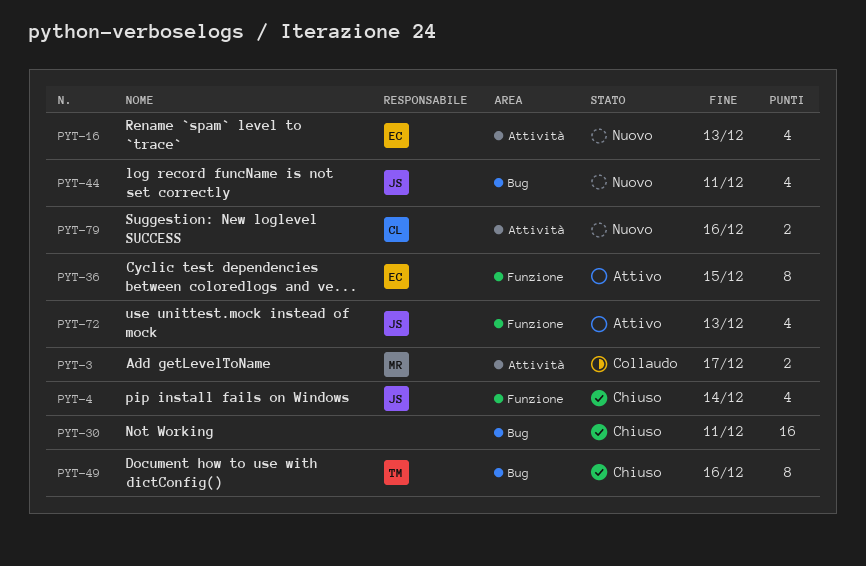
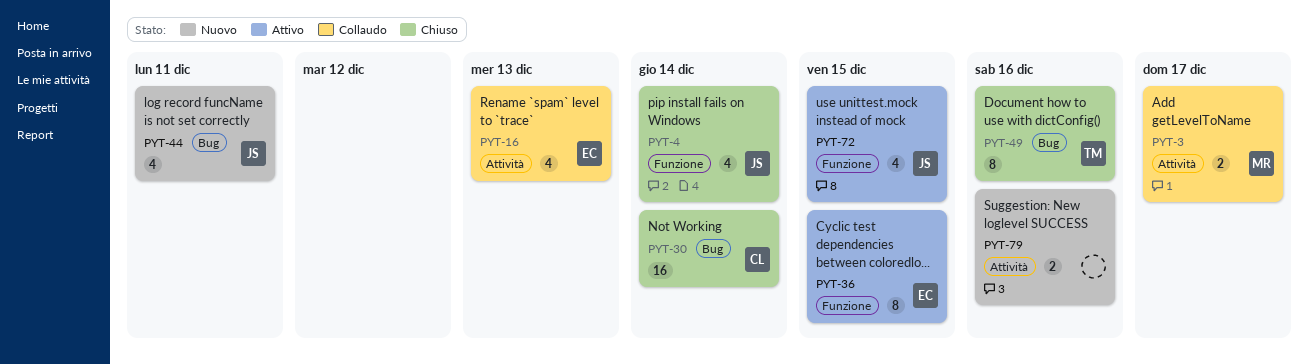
PYT-16, status: Nuovo -> Collaudo
PYT-30, owner: none -> CL
PYT-30, due: Dec 11 -> Dec 14
PYT-72, due: Dec 13 -> Dec 15
PYT-79, owner: CL -> none

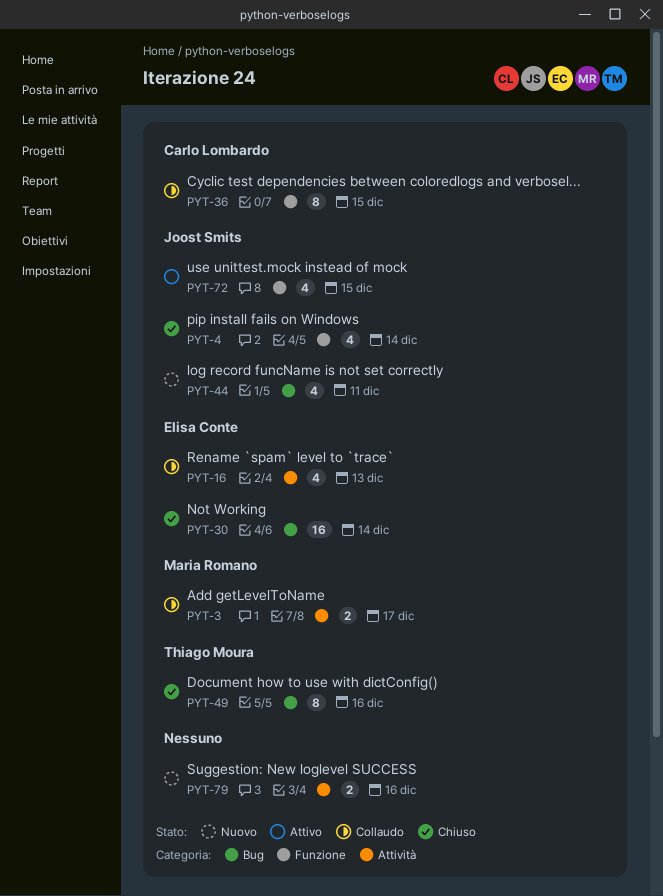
PYT-30, owner: Carlo Lombardo -> Elisa Conte
PYT-36, status: Attivo -> Collaudo
PYT-36, owner: Elisa Conte -> Carlo Lombardo

